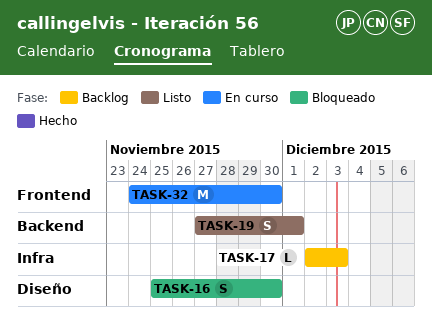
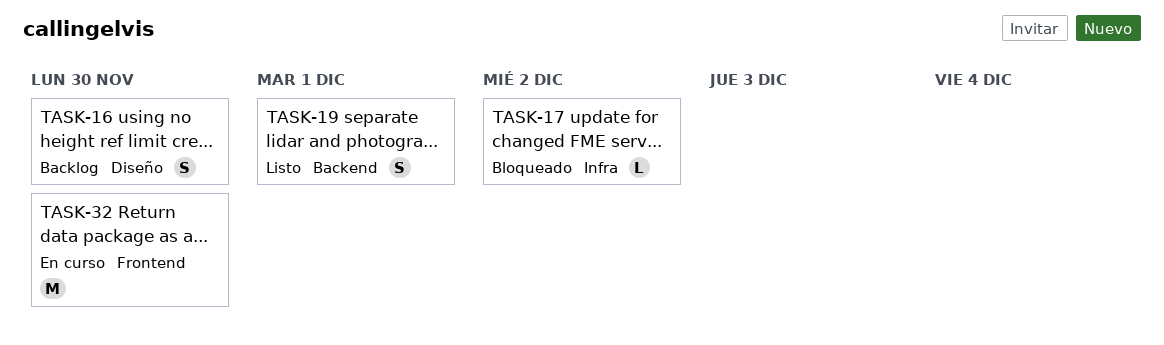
TASK-16, status: Bloqueado -> Backlog
TASK-17, status: Backlog -> Bloqueado
TASK-17, due: Dec 3 -> Dec 2

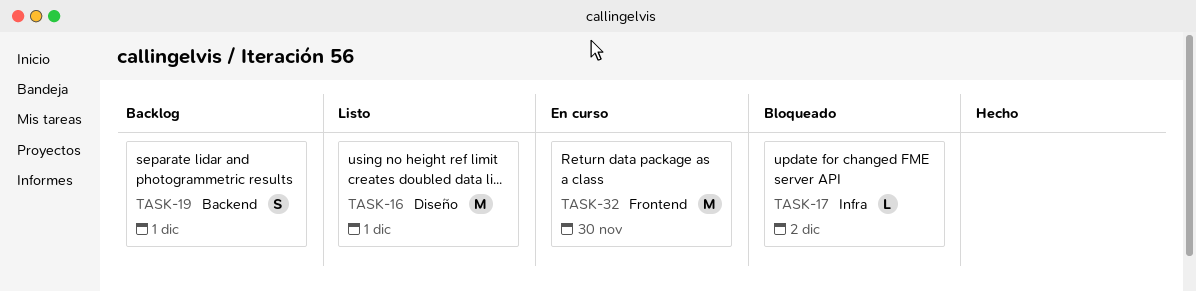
TASK-16, status: Backlog -> Listo
TASK-16, estimate: S -> M
TASK-16, due: Nov 30 -> Dec 1
TASK-19, status: Listo -> Backlog

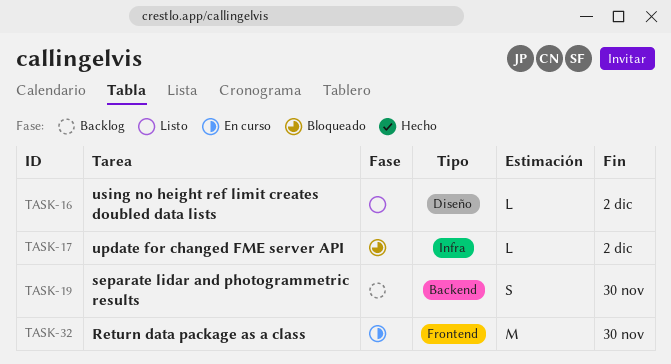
TASK-16, estimate: M -> L
TASK-16, due: Dec 1 -> Dec 2
TASK-19, due: Dec 1 -> Nov 30

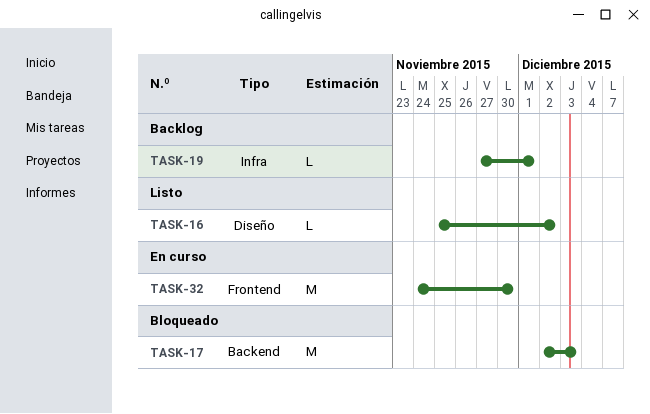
TASK-17, label: Infra -> Backend
TASK-17, estimate: L -> M
TASK-17, due: Dec 2 -> Dec 3
TASK-19, label: Backend -> Infra
TASK-19, estimate: S -> L
TASK-19, due: Nov 30 -> Dec 1

